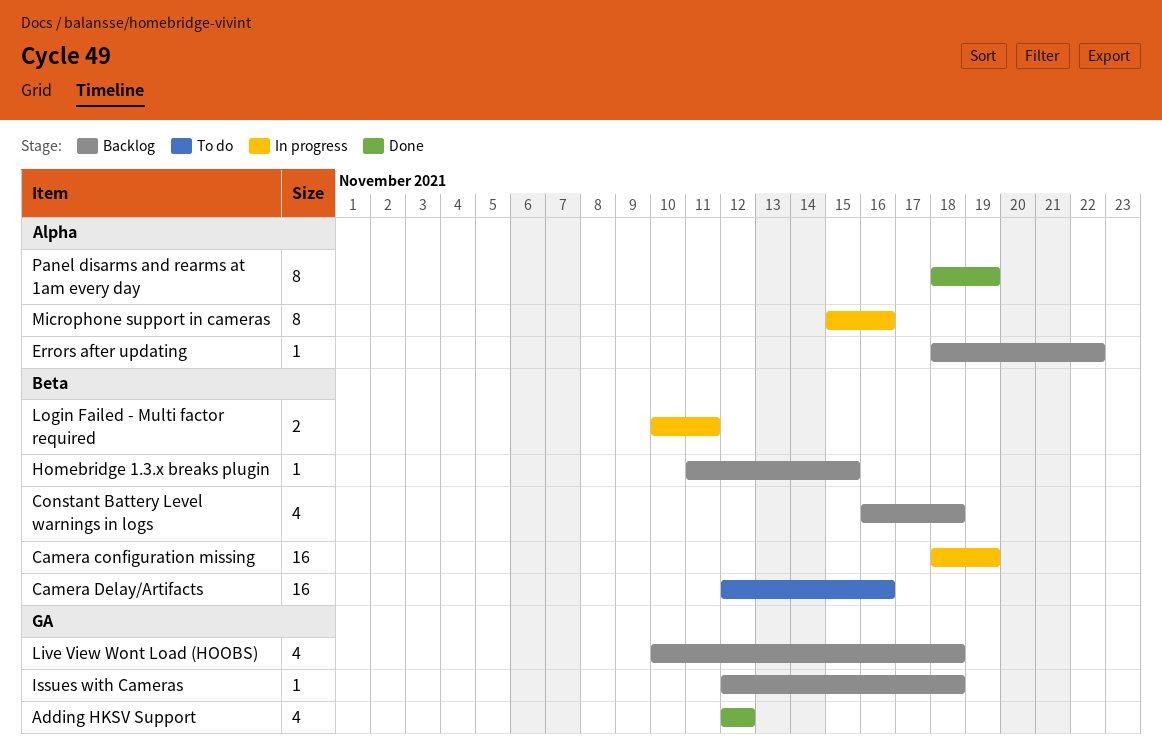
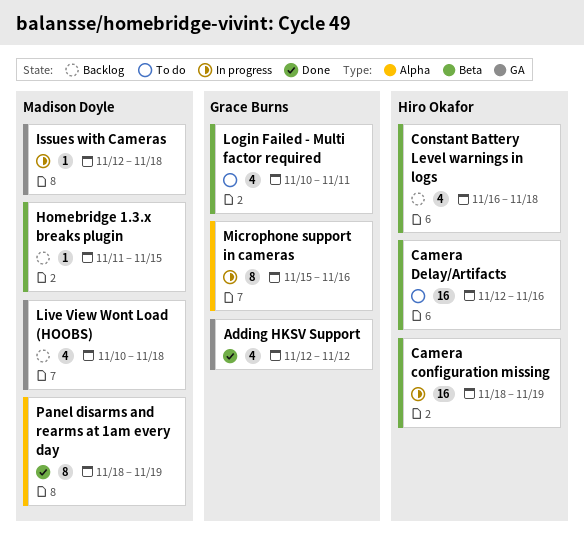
Errors after updating: present -> none
Issues with Cameras, status: Backlog -> In progress
Login Failed - Multi factor required, status: In progress -> To do
Login Failed - Multi factor required, estimate: 2 -> 4

